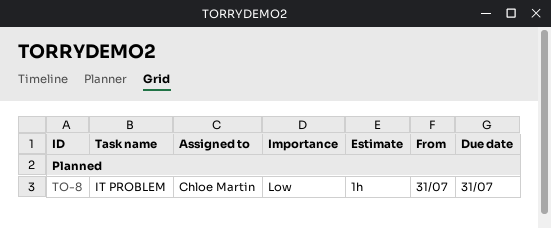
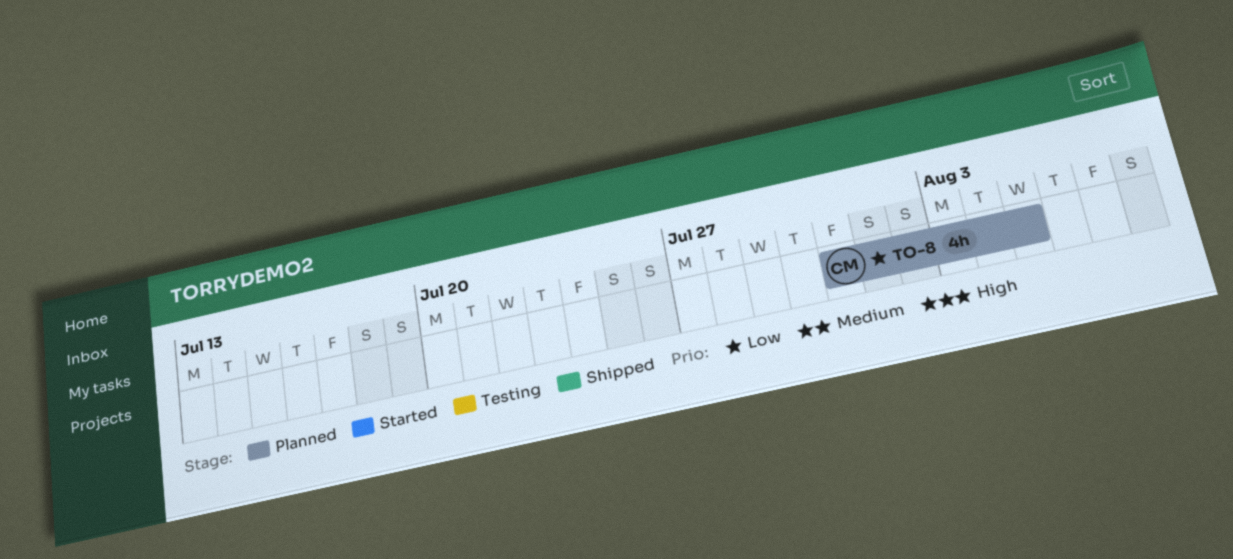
TO-8, estimate: 1h -> 4h
TO-8, due: Jul 31 -> Aug 5

